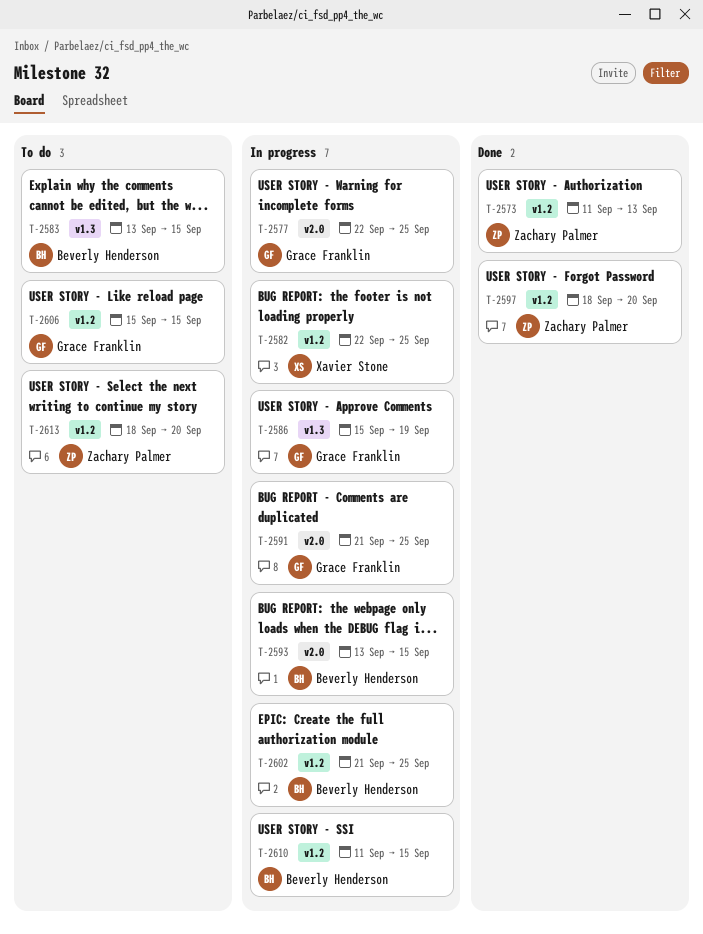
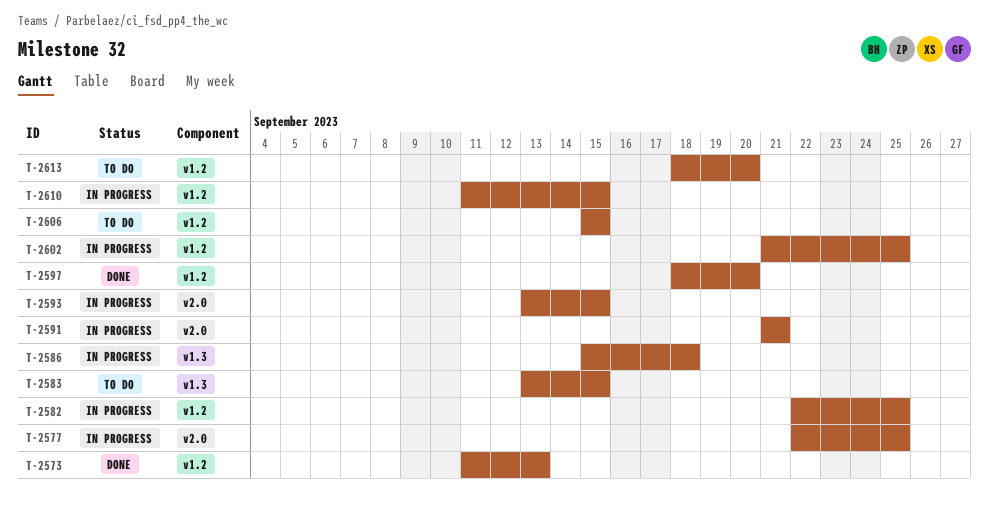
T-2586, due: Sep 19 -> Sep 18
T-2591, due: Sep 25 -> Sep 21

